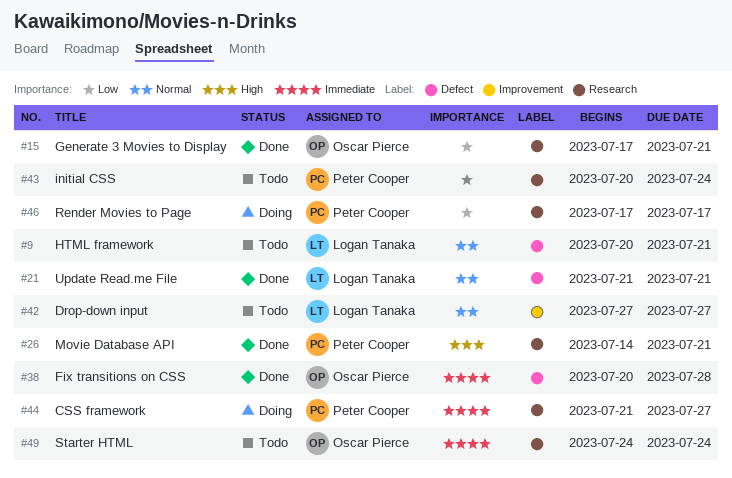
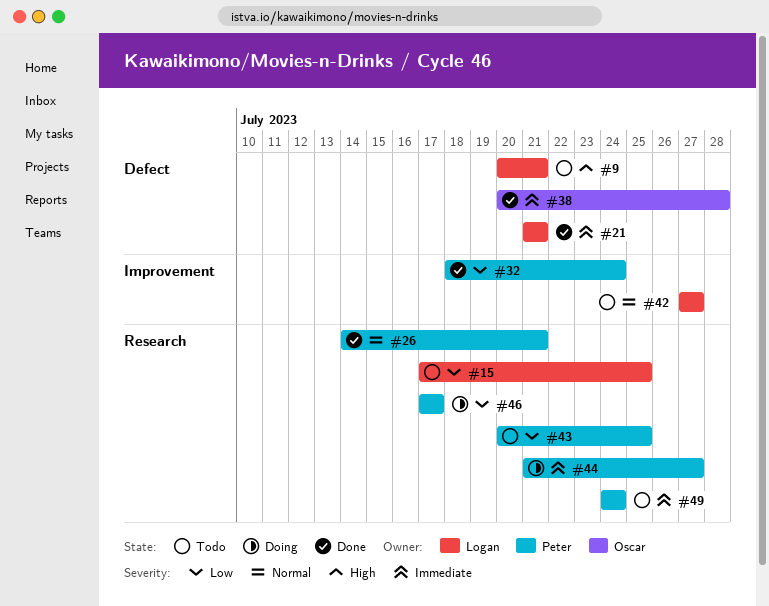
#9, priority: Normal -> High
#15, status: Done -> Todo
#15, owner: Oscar Pierce -> Logan Tanaka
#15, due: Jul 21 -> Jul 25
#21, priority: Normal -> Immediate
#26, priority: High -> Normal
#32: none -> present
#43, due: Jul 24 -> Jul 25
#49, owner: Oscar Pierce -> Peter Cooper

